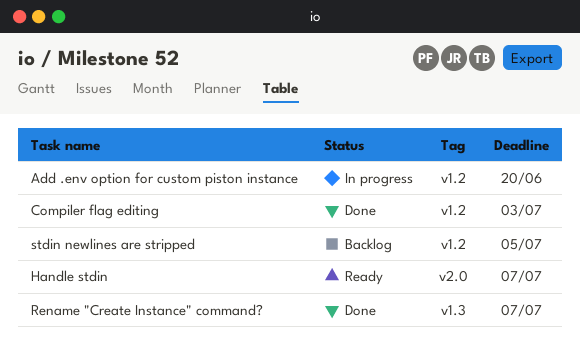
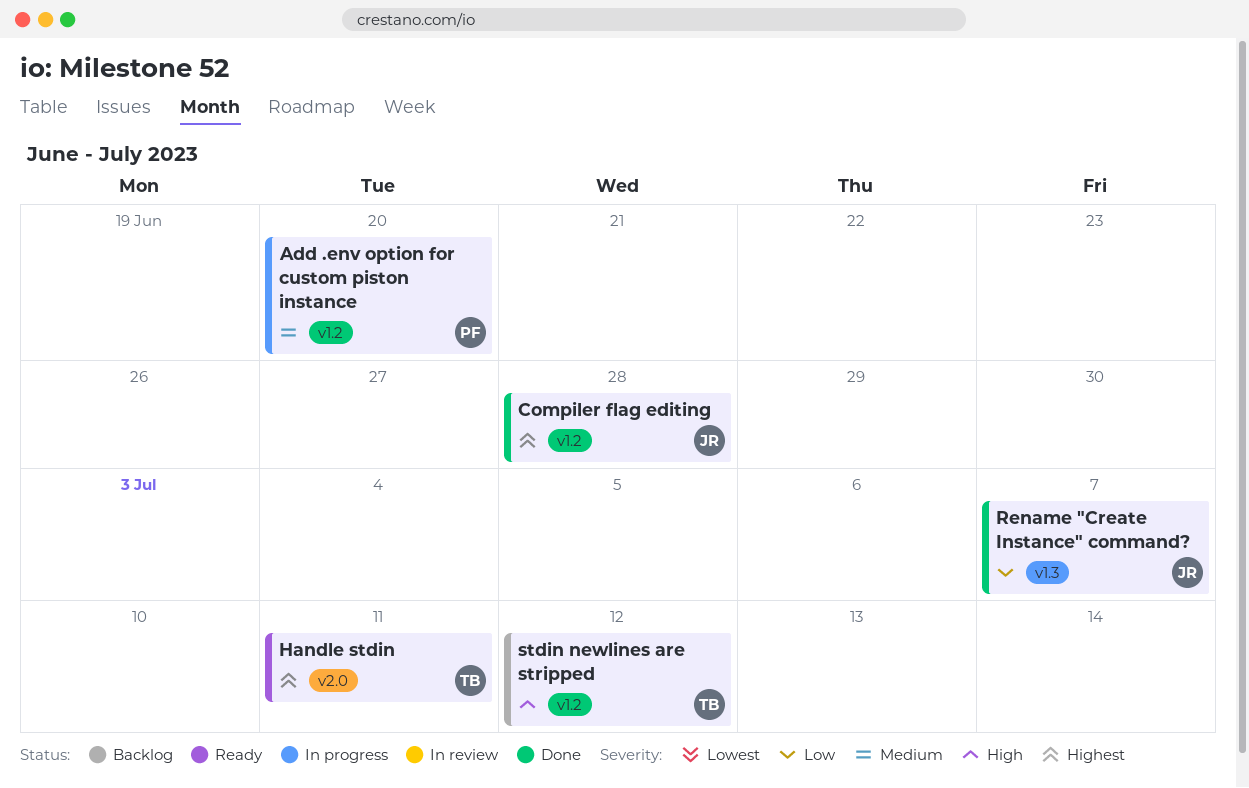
Compiler flag editing, due: Jul 3 -> Jun 28
Handle stdin, due: Jul 7 -> Jul 11
stdin newlines are stripped, due: Jul 5 -> Jul 12

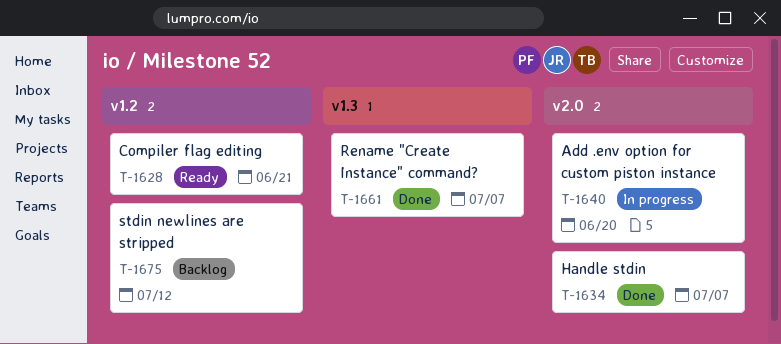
Add .env option for custom piston instance, label: v1.2 -> v2.0
Compiler flag editing, status: Done -> Ready
Compiler flag editing, due: Jun 28 -> Jun 21
Handle stdin, status: Ready -> Done
Handle stdin, due: Jul 11 -> Jul 7

